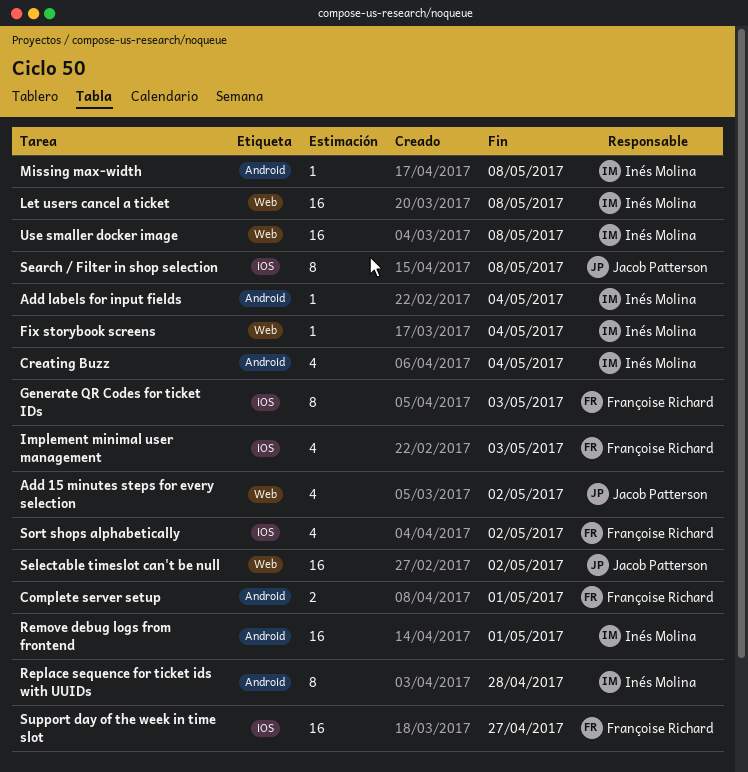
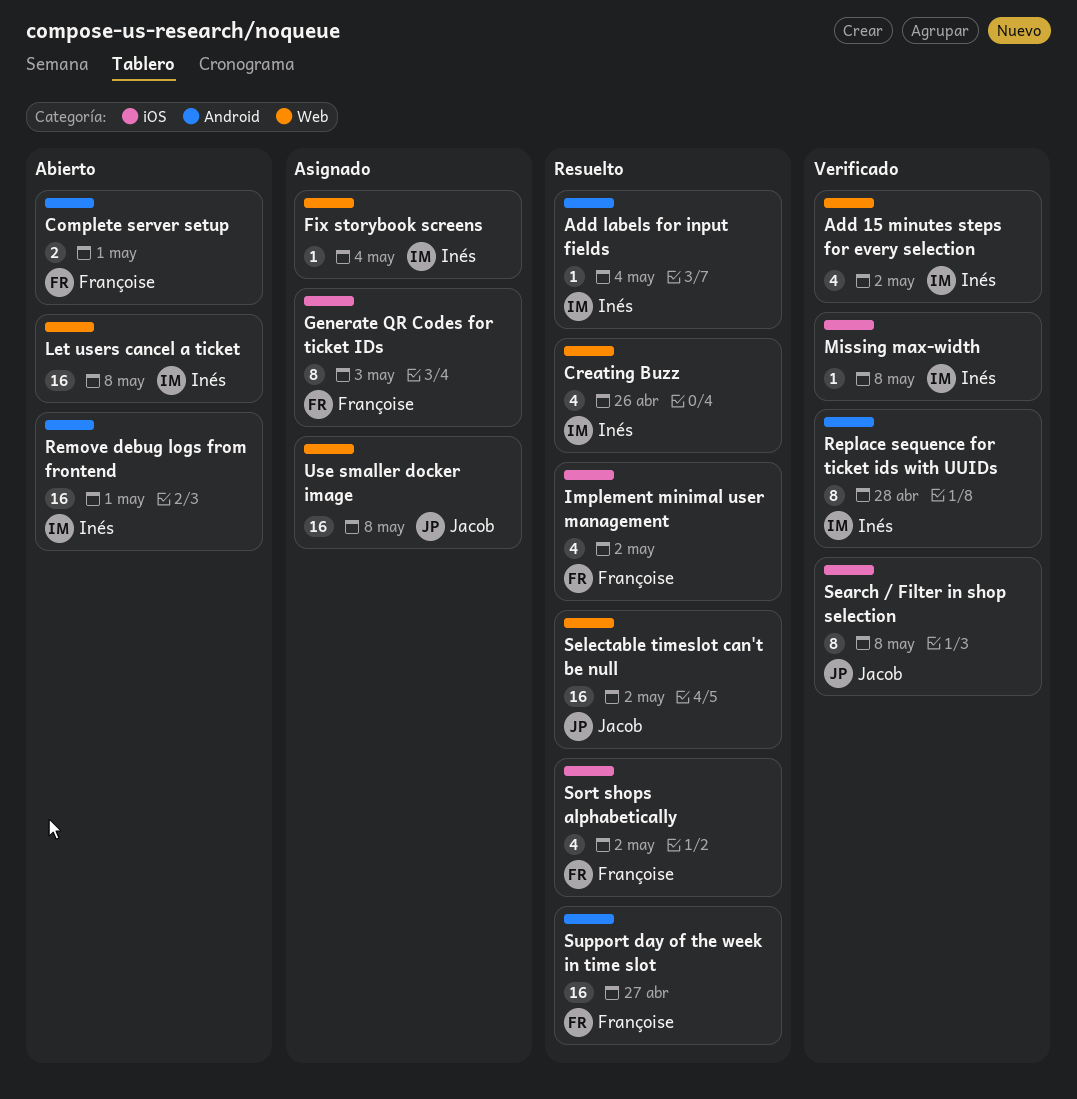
Add 15 minutes steps for every selection, owner: Jacob Patterson -> Inés Molina
Creating Buzz, label: Android -> Web
Creating Buzz, due: May 4 -> Apr 26
Implement minimal user management, due: May 3 -> May 2
Missing max-width, label: Android -> iOS
Support day of the week in time slot, label: iOS -> Android
Use smaller docker image, owner: Inés Molina -> Jacob Patterson

